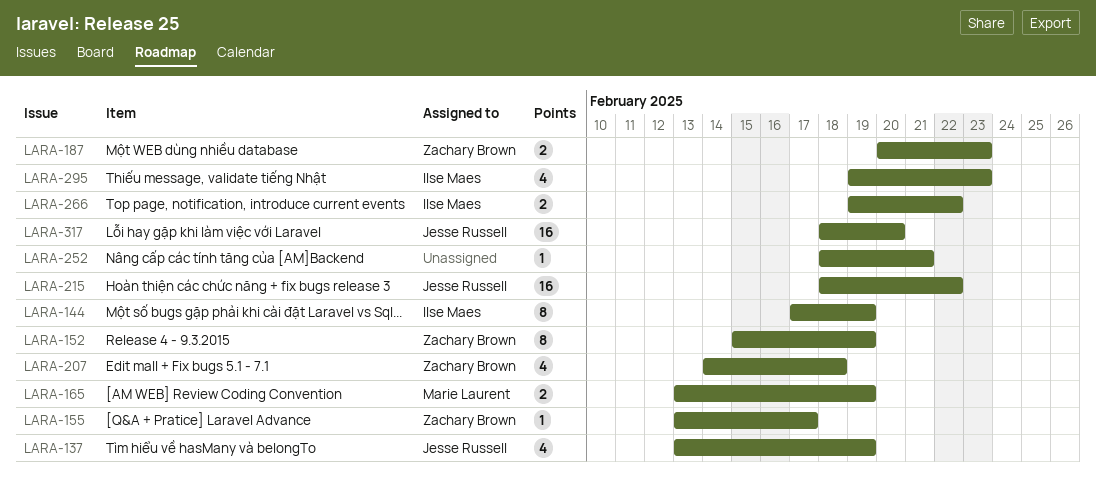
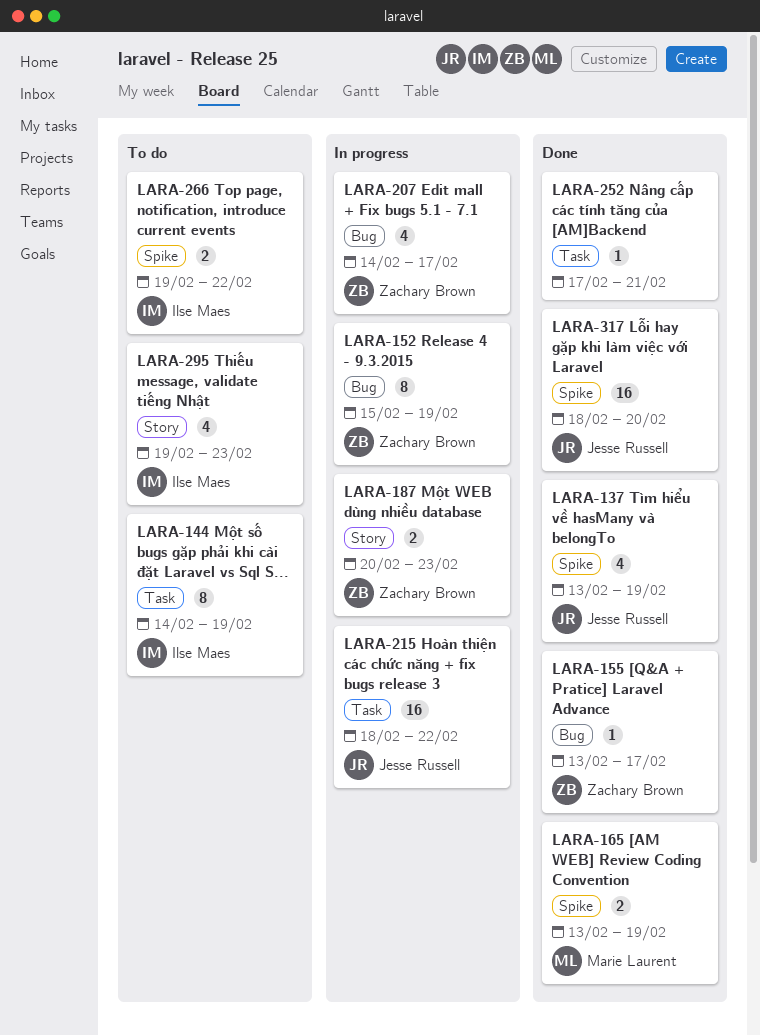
LARA-144, start: Feb 17 -> Feb 14
LARA-207, due: Feb 18 -> Feb 17
LARA-252, start: Feb 18 -> Feb 17

